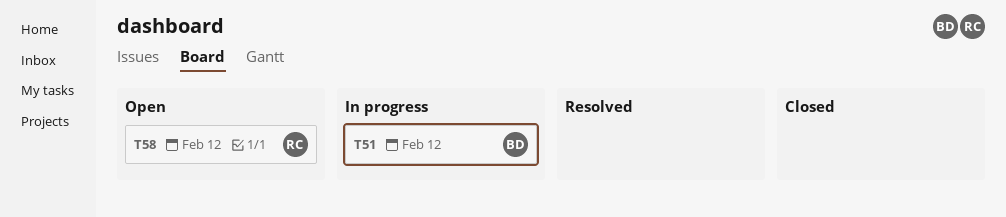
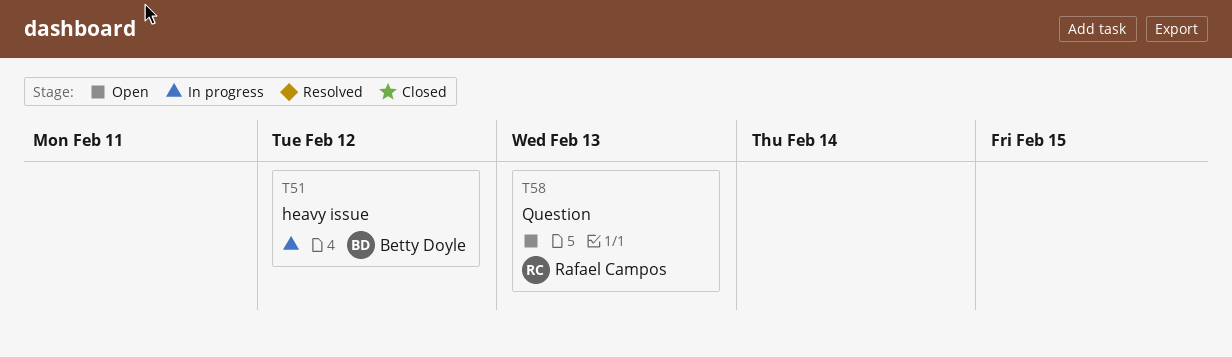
T58, due: Feb 12 -> Feb 13

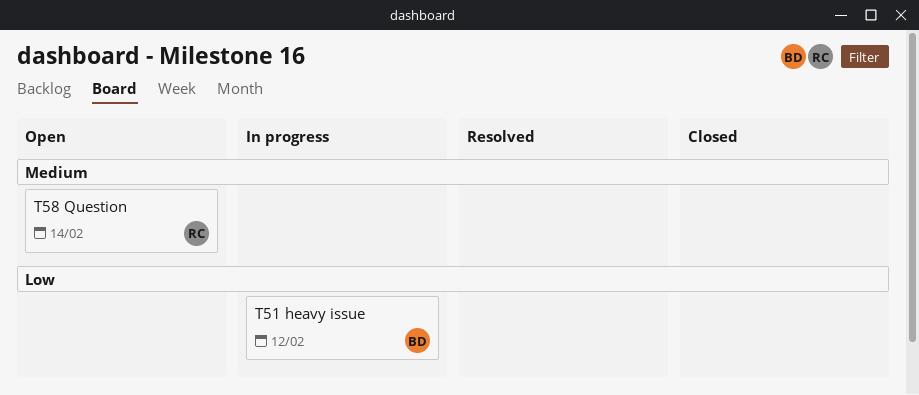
T58, due: Feb 13 -> Feb 14

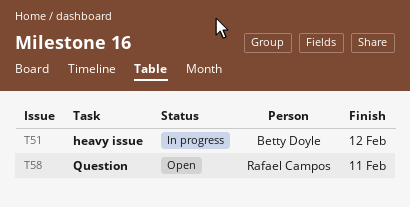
T58, due: Feb 14 -> Feb 11

